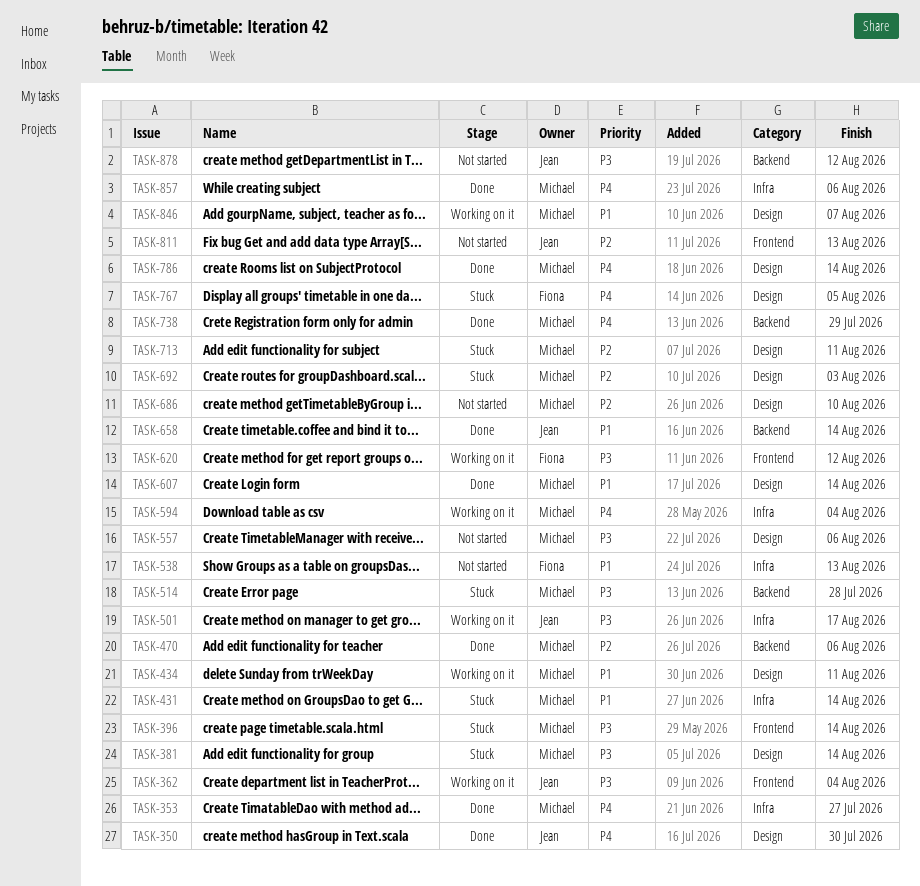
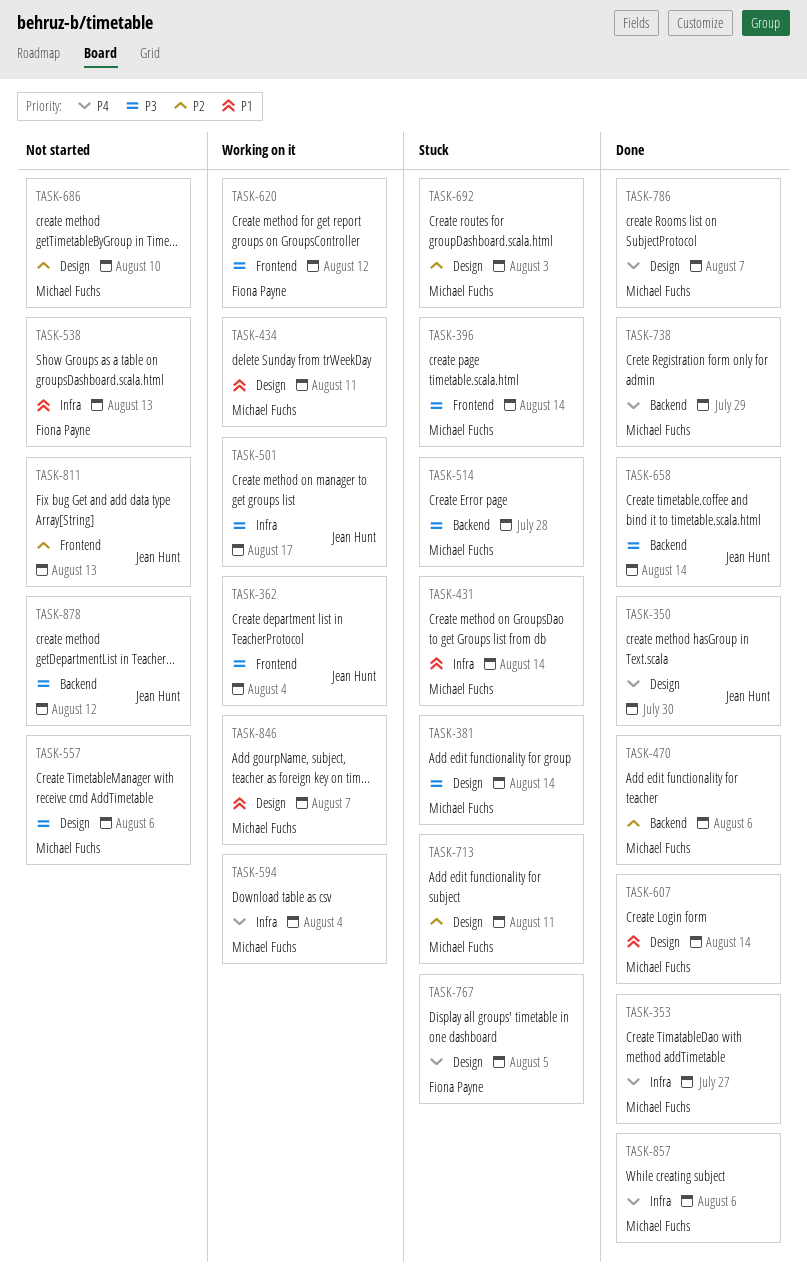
TASK-658, priority: P1 -> P3
TASK-786, due: Aug 14 -> Aug 7

